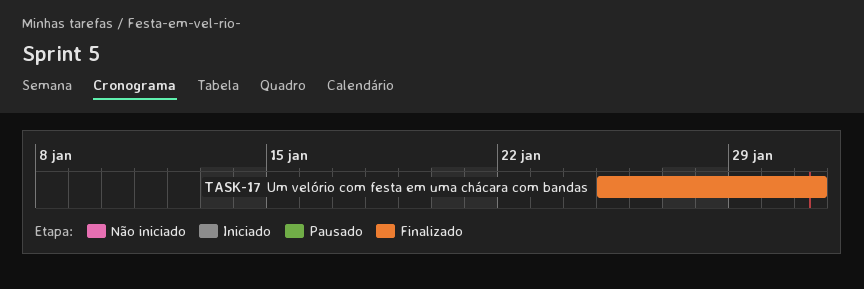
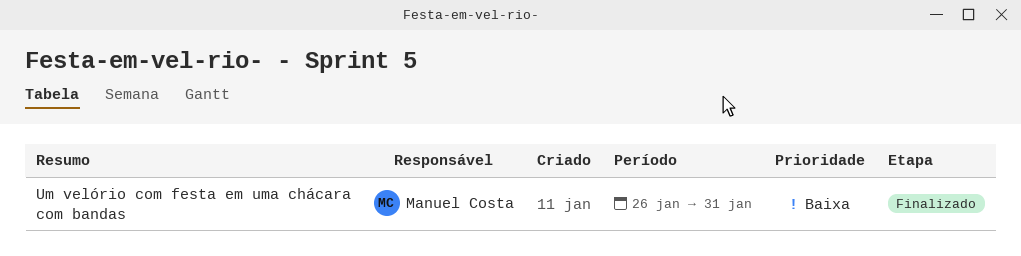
Um velório com festa em uma chácara com bandas, start: Jan 25 -> Jan 26

